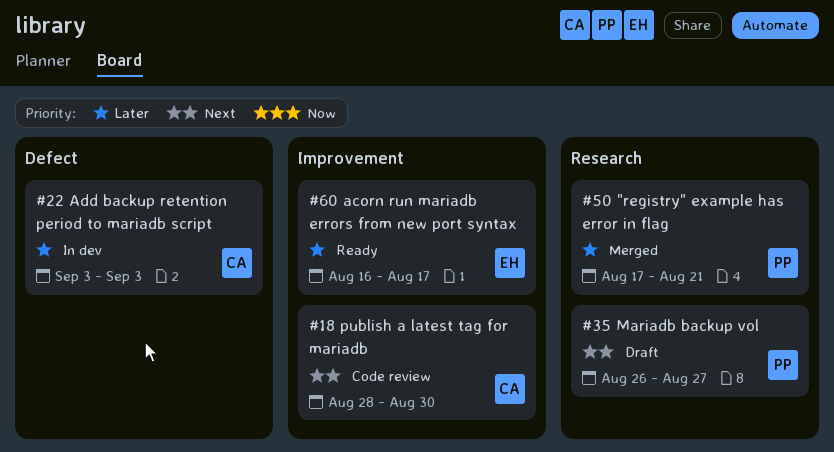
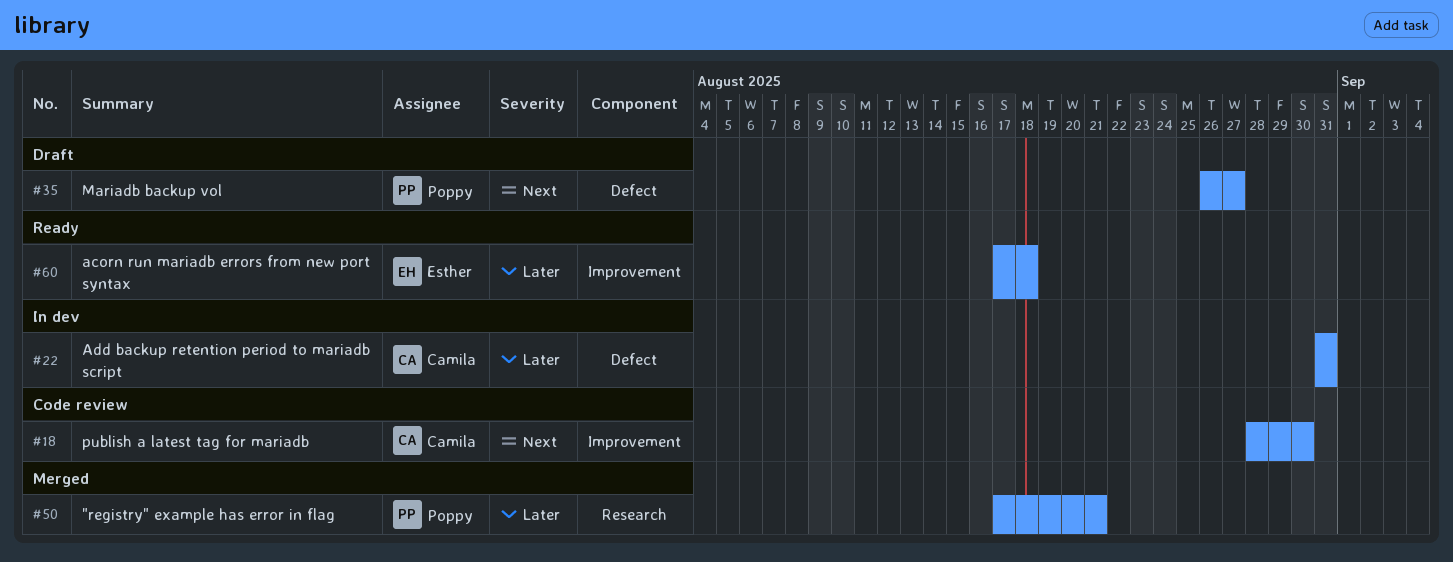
#22, start: Sep 3 -> Aug 31
#22, due: Sep 3 -> Aug 31
#35, label: Research -> Defect
#60, start: Aug 16 -> Aug 17
#60, due: Aug 17 -> Aug 18

